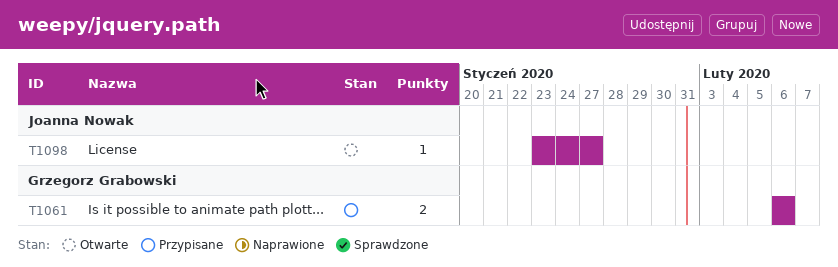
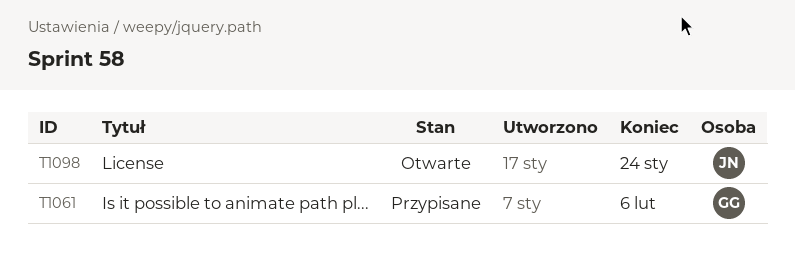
T1098, due: Jan 27 -> Jan 24

